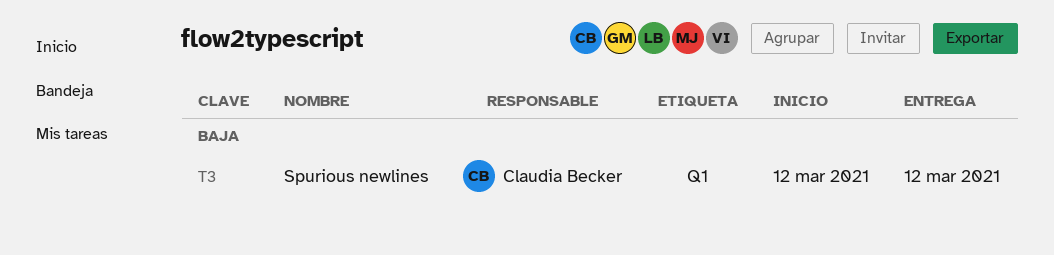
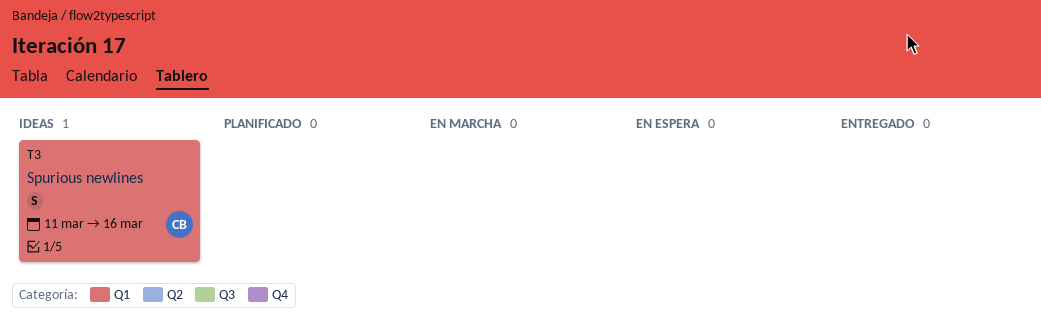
T3, start: Mar 12 -> Mar 11
T3, due: Mar 12 -> Mar 16

